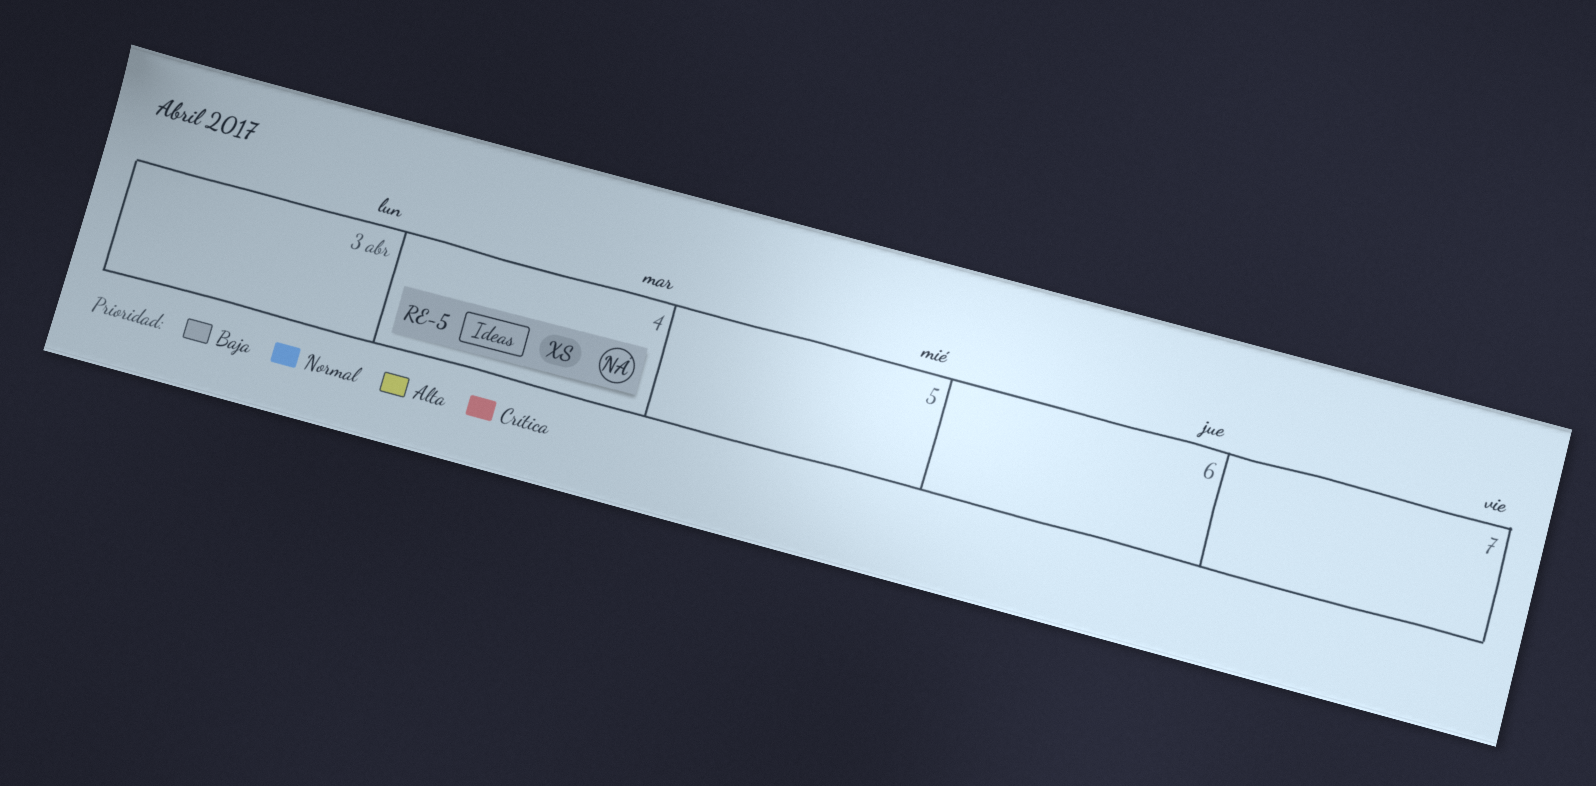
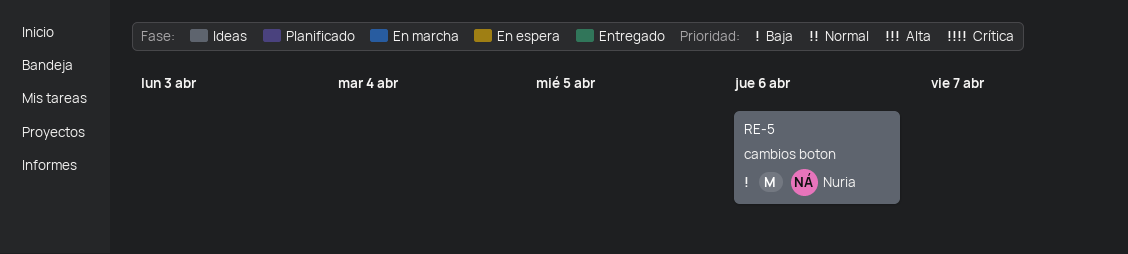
RE-5, estimate: XS -> M
RE-5, due: Apr 4 -> Apr 6

